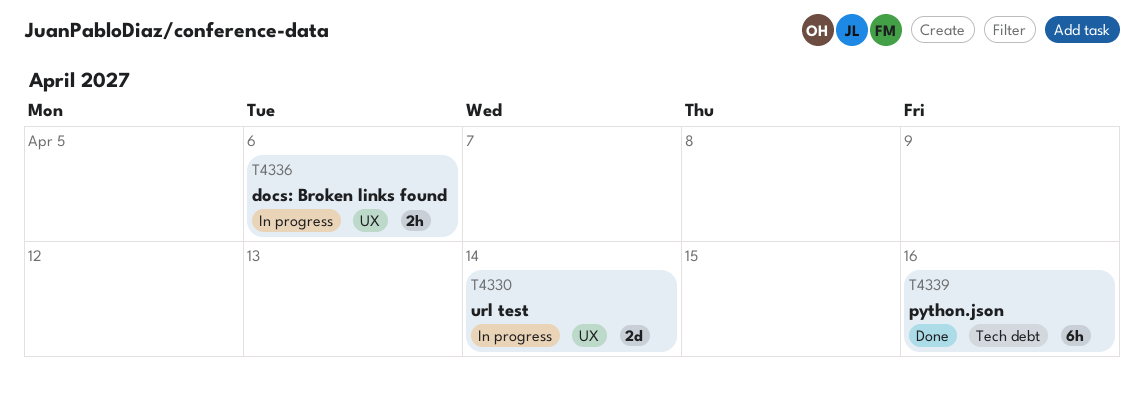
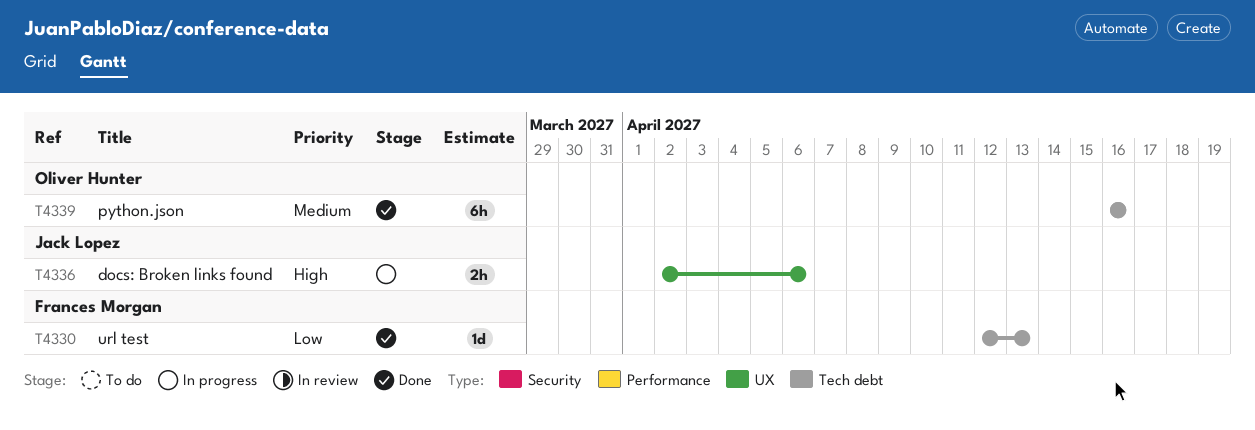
T4330, status: In progress -> Done
T4330, label: UX -> Tech debt
T4330, estimate: 2d -> 1d
T4330, due: Apr 14 -> Apr 13

